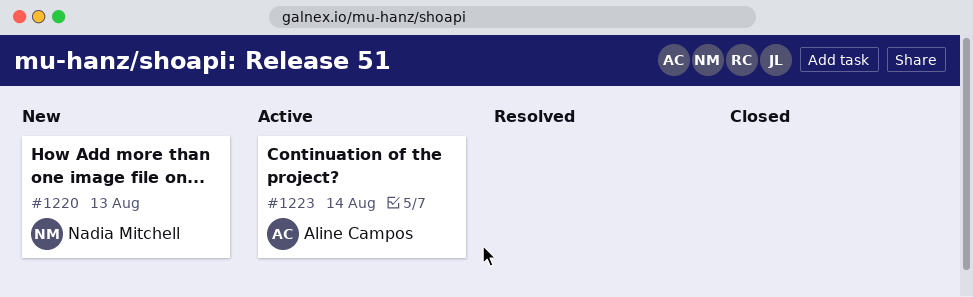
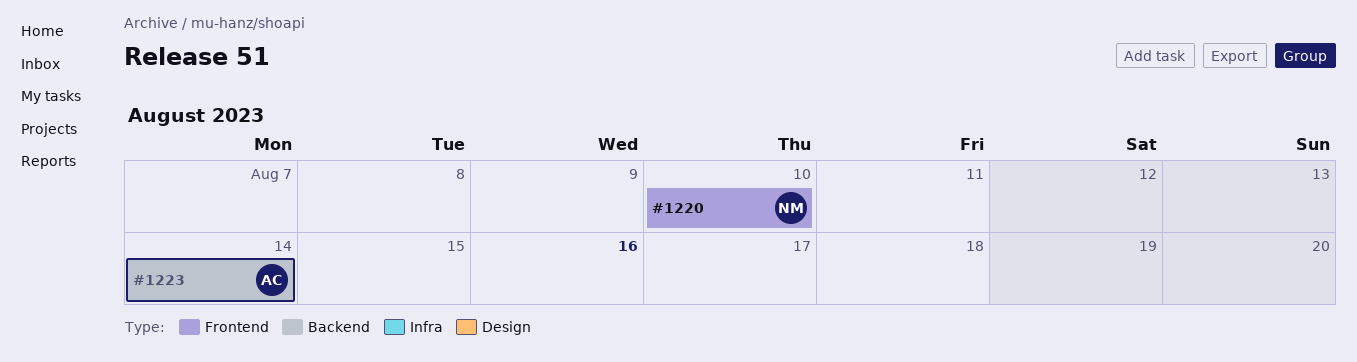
#1220, due: Aug 13 -> Aug 10

